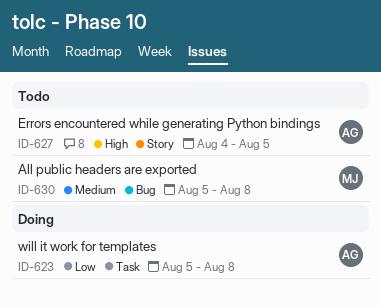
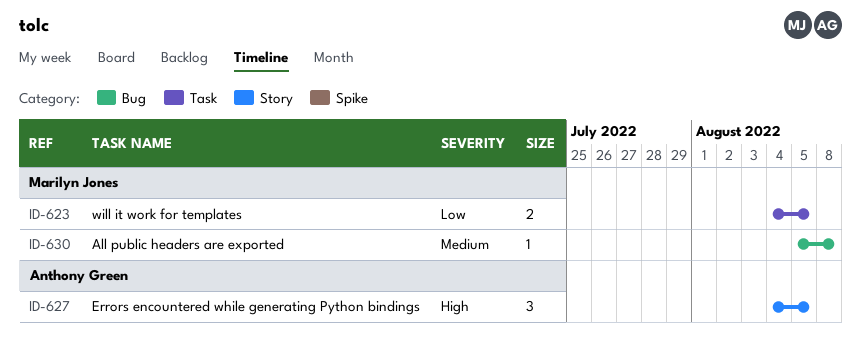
ID-623, owner: Anthony Green -> Marilyn Jones
ID-623, start: Aug 5 -> Aug 4
ID-623, due: Aug 8 -> Aug 5

